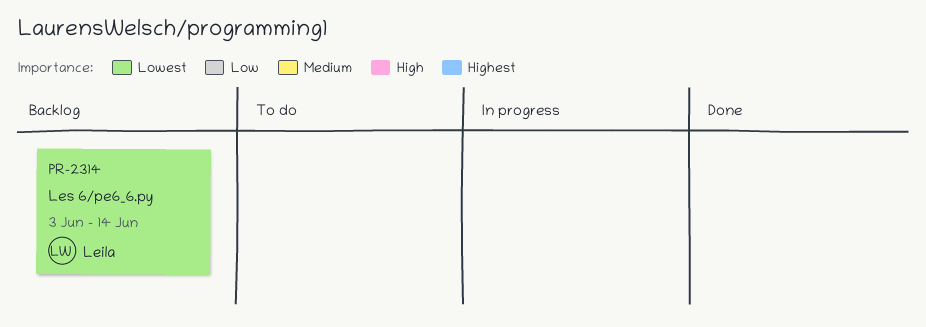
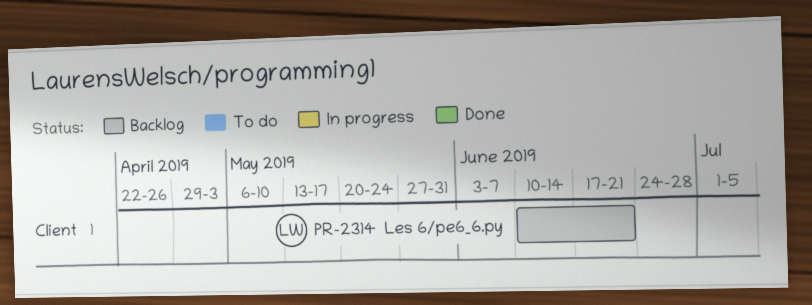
PR-2314, start: Jun 3 -> Jun 10
PR-2314, due: Jun 14 -> Jun 21

